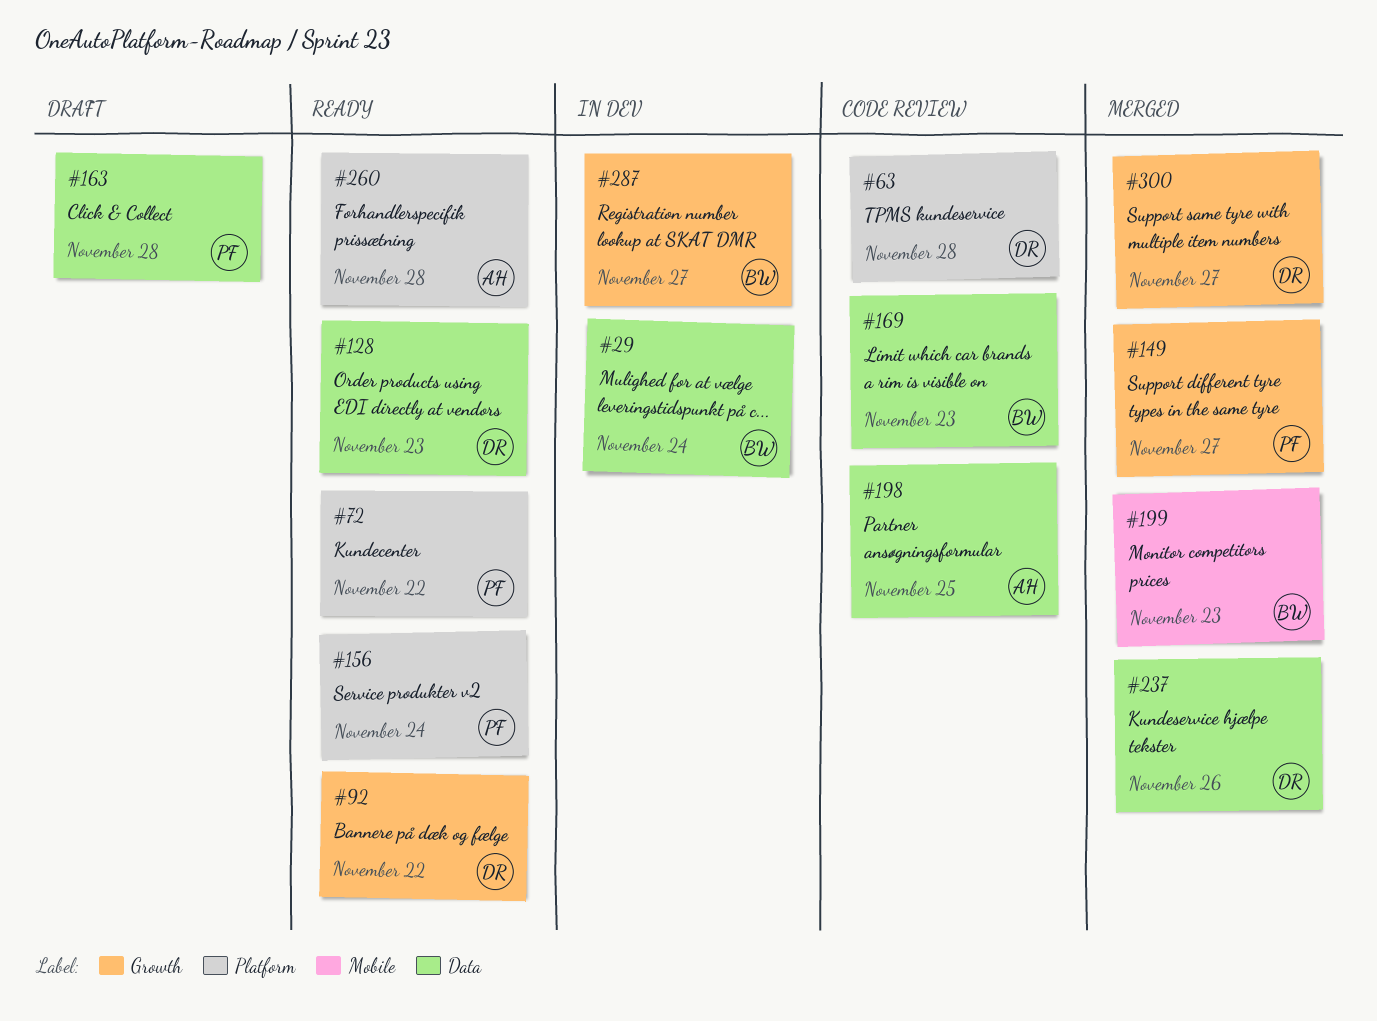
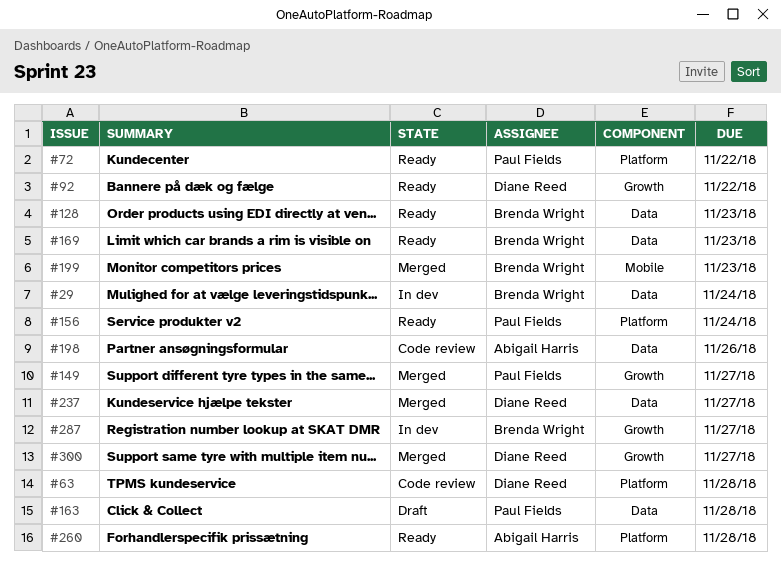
#128, owner: Diane Reed -> Brenda Wright
#169, status: Code review -> Ready
#198, due: Nov 25 -> Nov 26
#237, due: Nov 26 -> Nov 27

